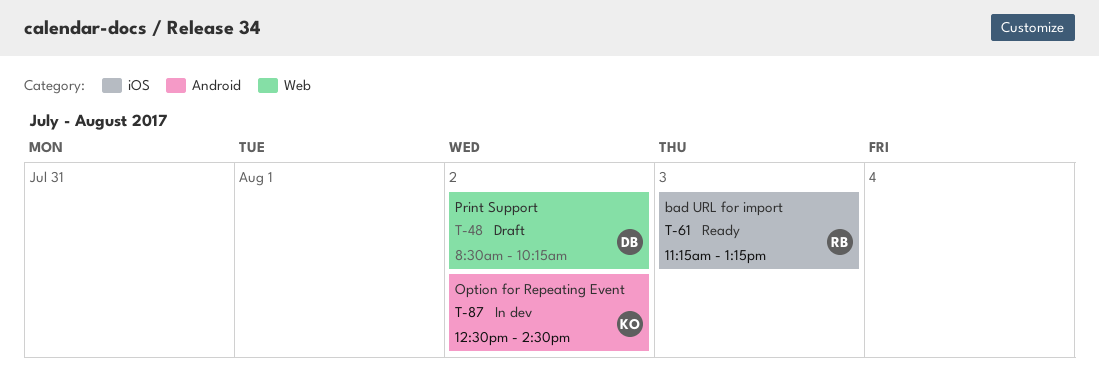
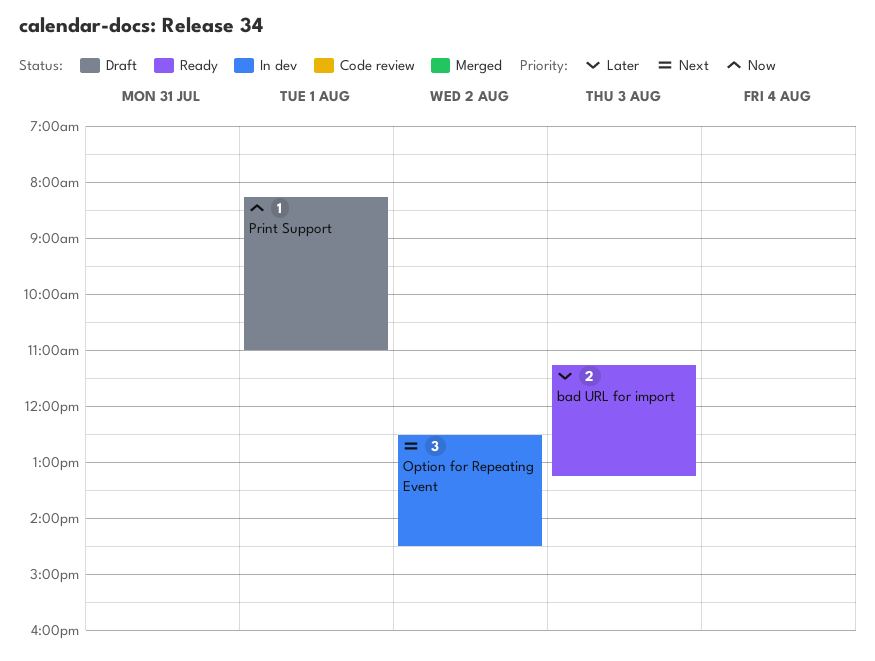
Print Support, day: Aug 2 -> Aug 1
Print Support, begins: 08:30 -> 08:15
Print Support, ends: 10:15 -> 11:00

